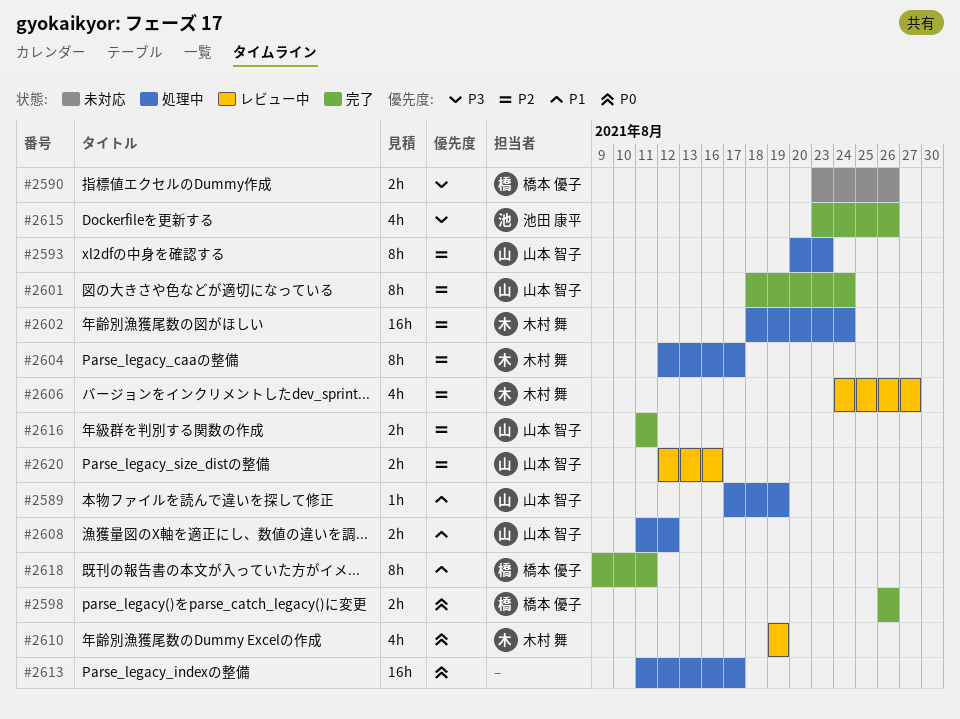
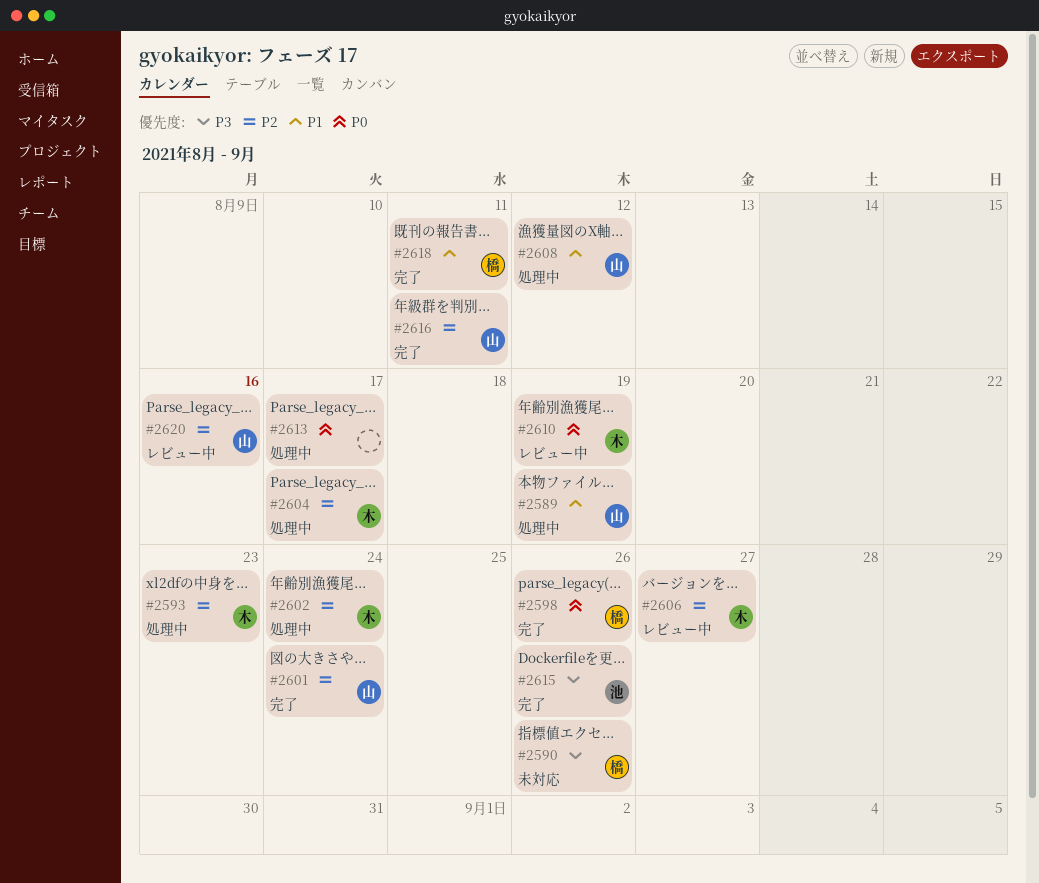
#2593, owner: 山本 智子 -> 木村 舞

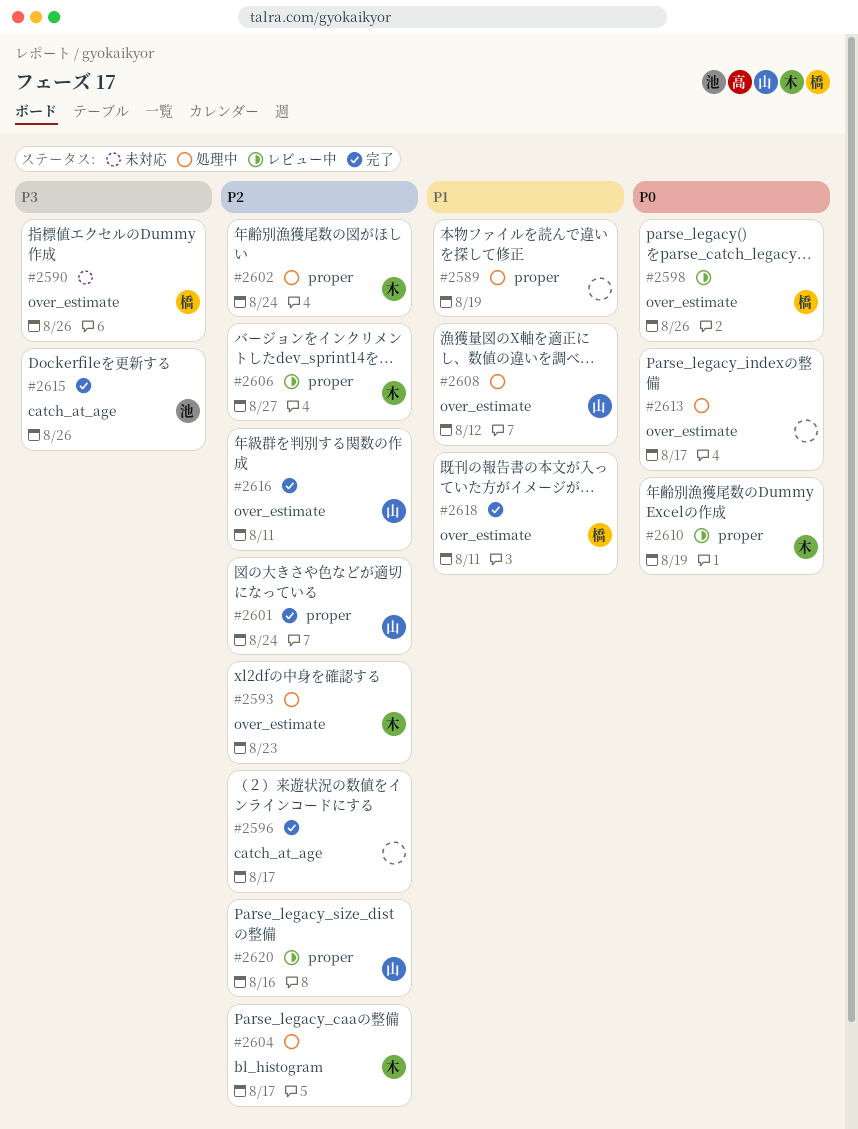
#2589, owner: 山 -> none
#2596: none -> present
#2598, status: 完了 -> レビュー中

